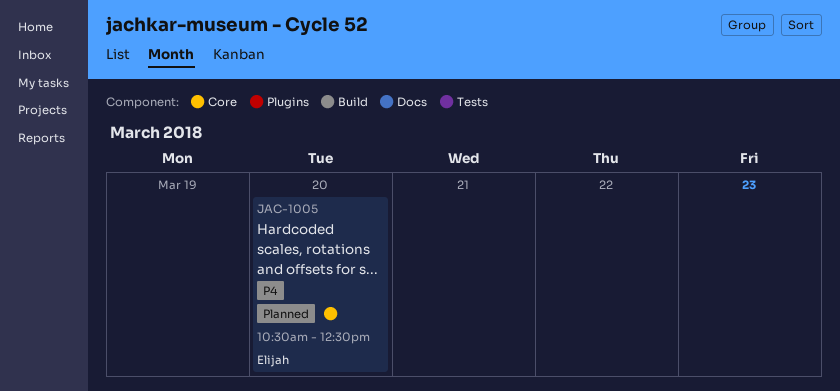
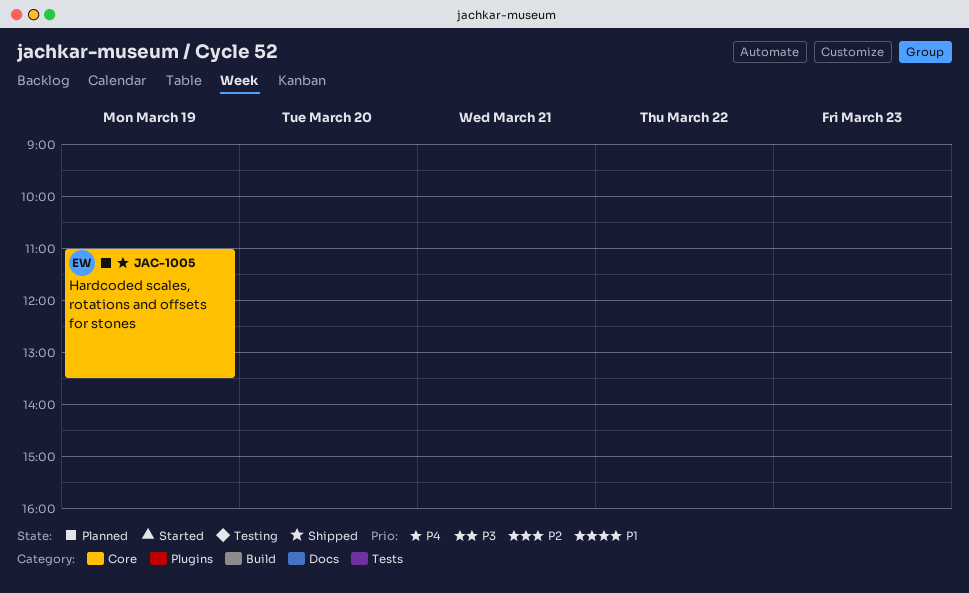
JAC-1005, day: Mar 20 -> Mar 19
JAC-1005, begins: 10:30 -> 11:00
JAC-1005, ends: 12:30 -> 13:30

